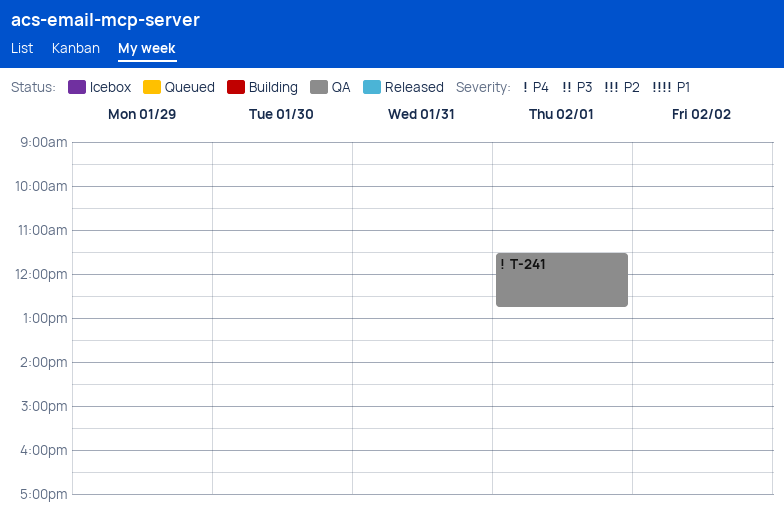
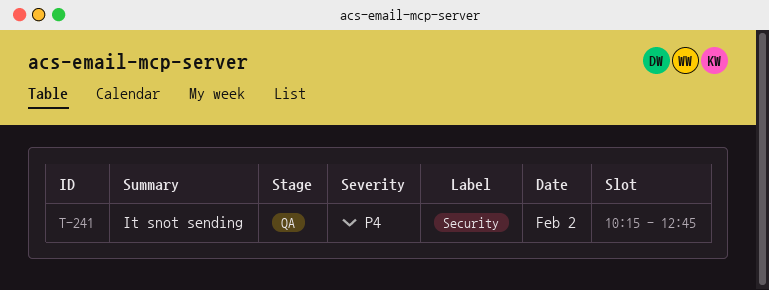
T-241, day: Feb 1 -> Feb 2
T-241, begins: 11:30 -> 10:15

